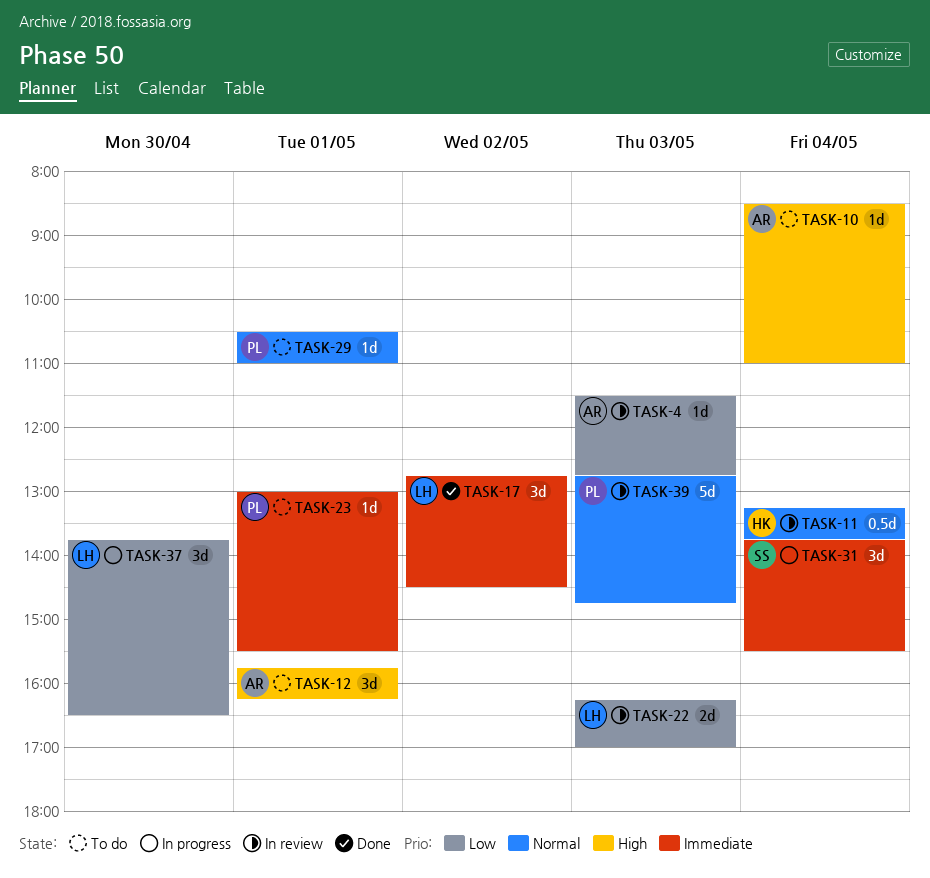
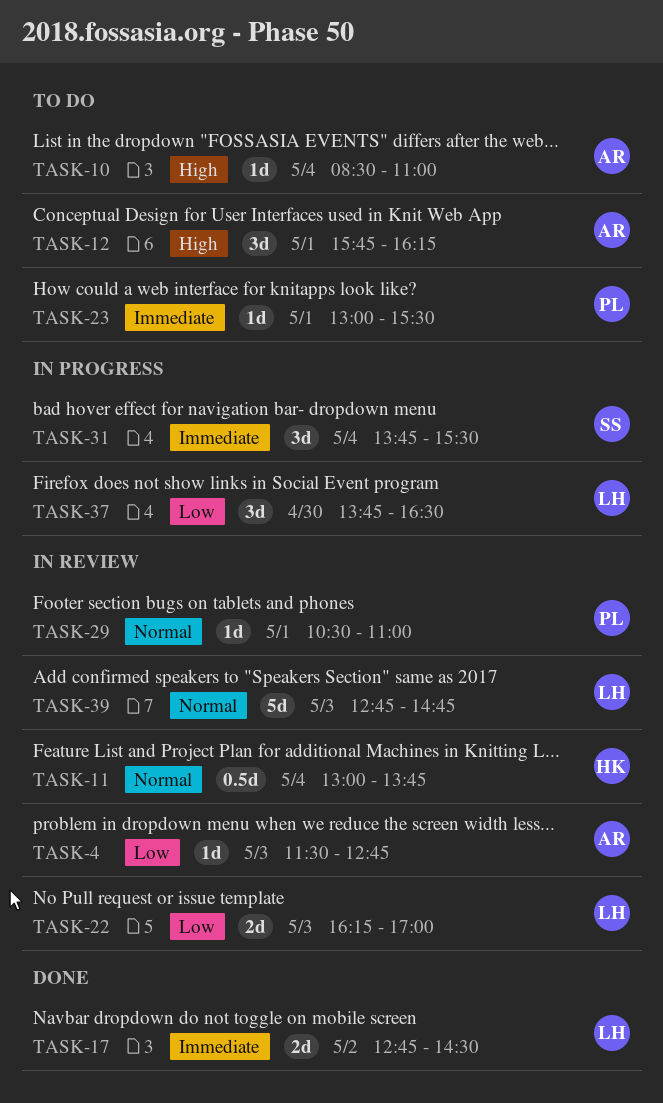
TASK-11, begins: 13:15 -> 13:00
TASK-17, estimate: 3d -> 2d
TASK-29, status: To do -> In review
TASK-39, owner: PL -> LH

